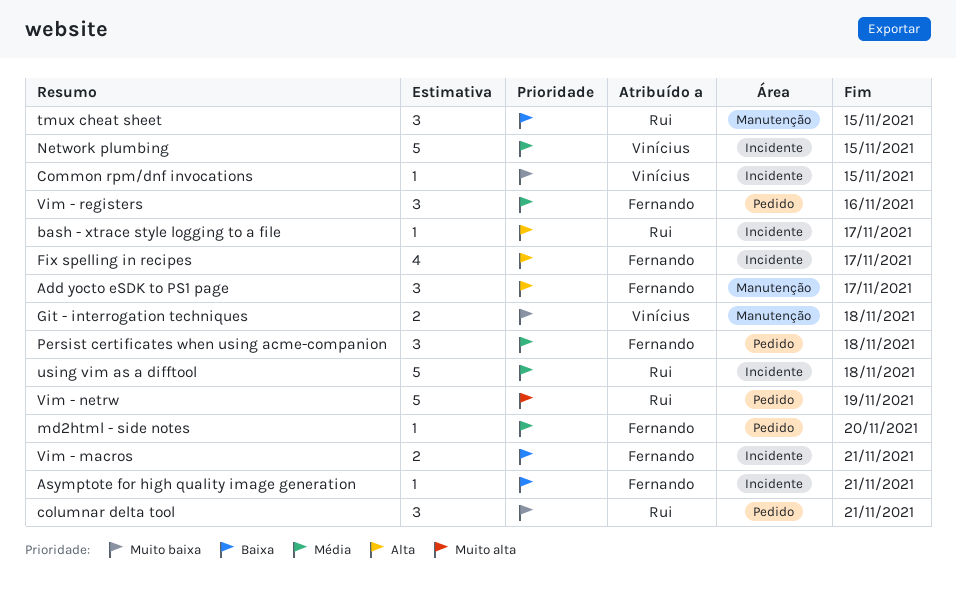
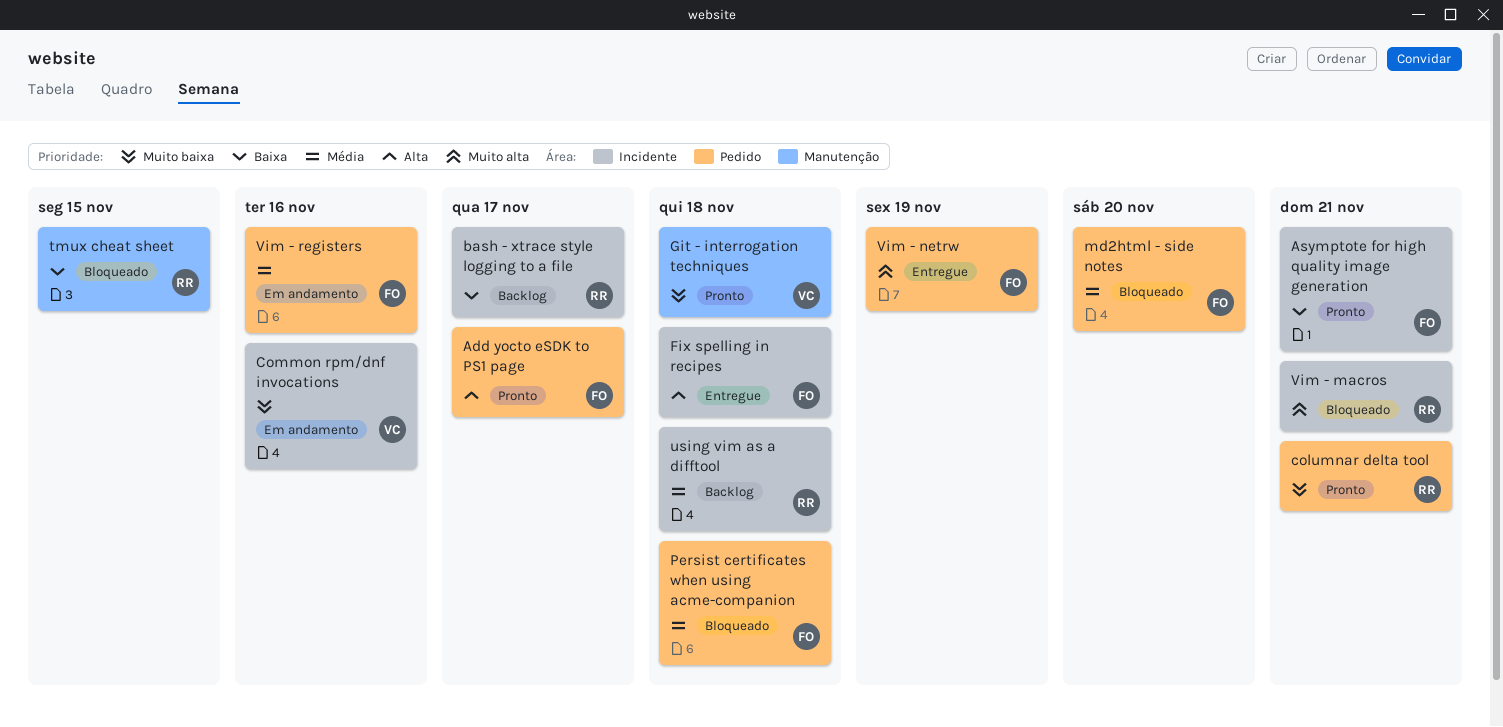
Add yocto eSDK to PS1 page, label: Manutenção -> Pedido
bash - xtrace style logging to a file, priority: Alta -> Baixa
Common rpm/dnf invocations, due: Nov 15 -> Nov 16
Fix spelling in recipes, due: Nov 17 -> Nov 18
Network plumbing: present -> none
Vim - macros, owner: Fernando -> Rui
Vim - macros, priority: Baixa -> Muito alta
Vim - netrw, owner: Rui -> Fernando

